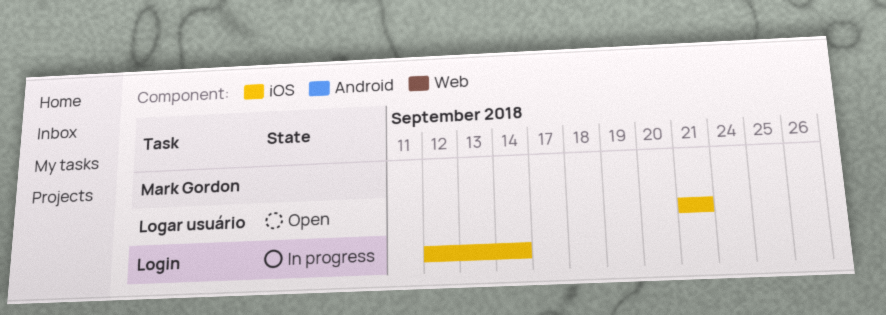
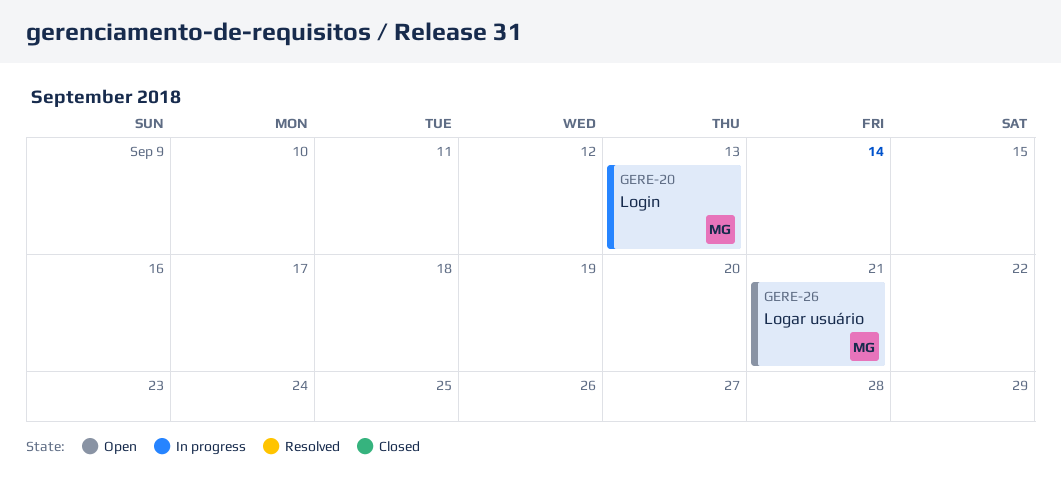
Login, due: Sep 14 -> Sep 13

